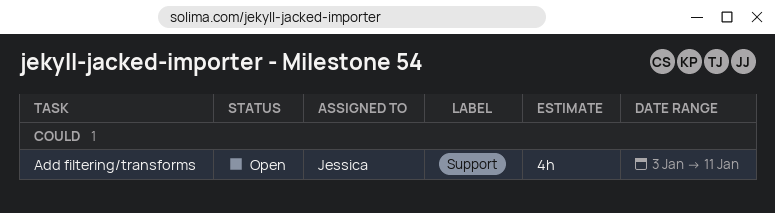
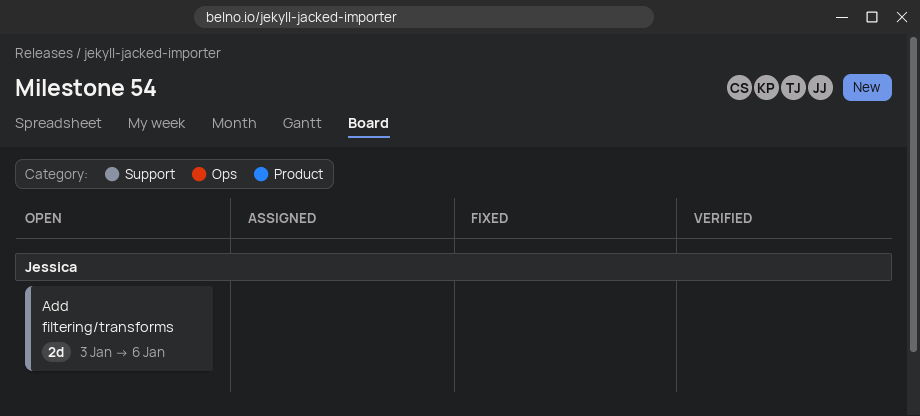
Add filtering/transforms, estimate: 4h -> 2d
Add filtering/transforms, due: Jan 11 -> Jan 6

